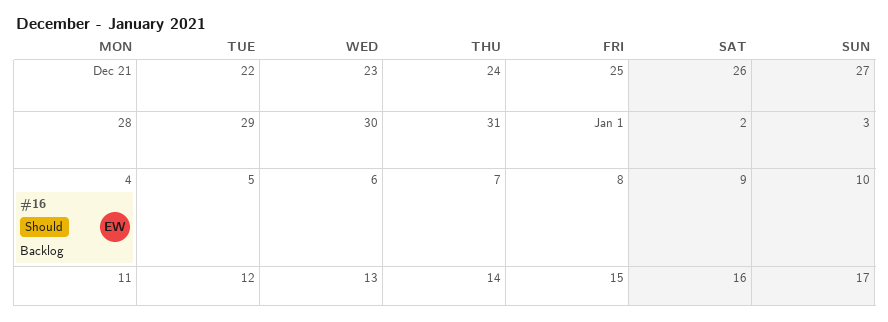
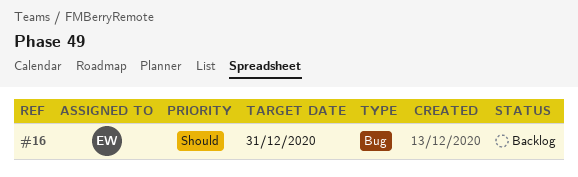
#16, due: Jan 4 -> Dec 31

